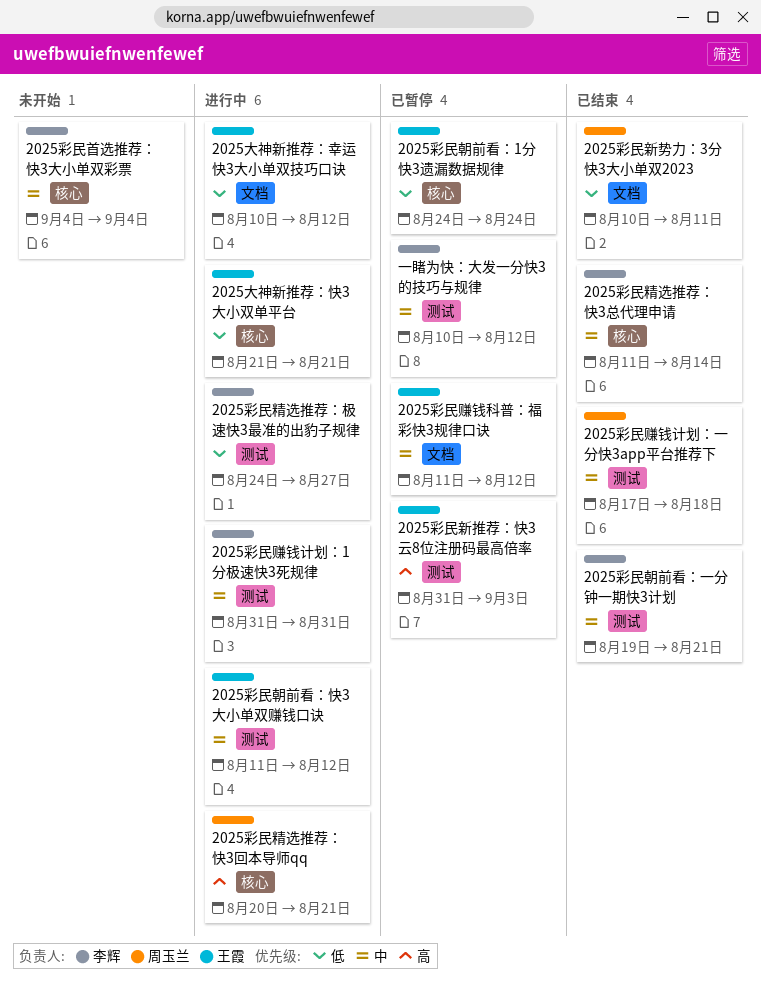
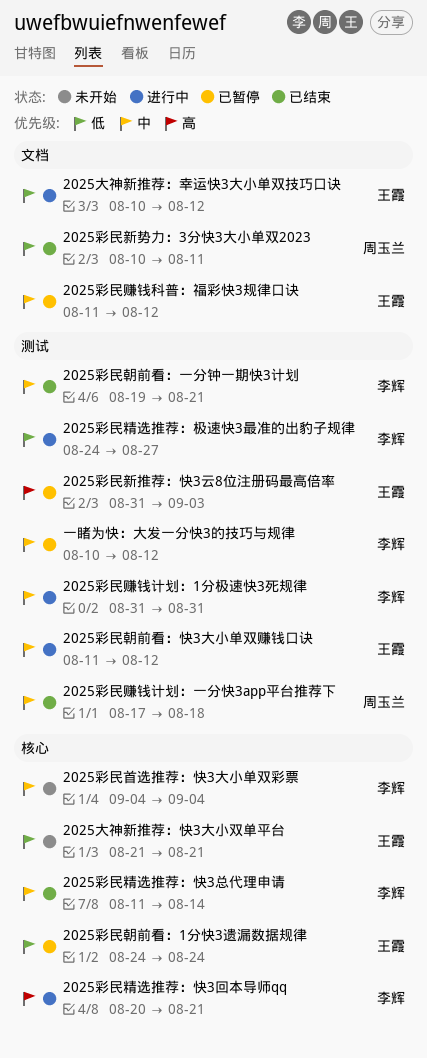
2025大神新推荐：快3大小双单平台, status: 进行中 -> 未开始
2025彩民精选推荐：快3回本导师qq, owner: 周玉兰 -> 李辉

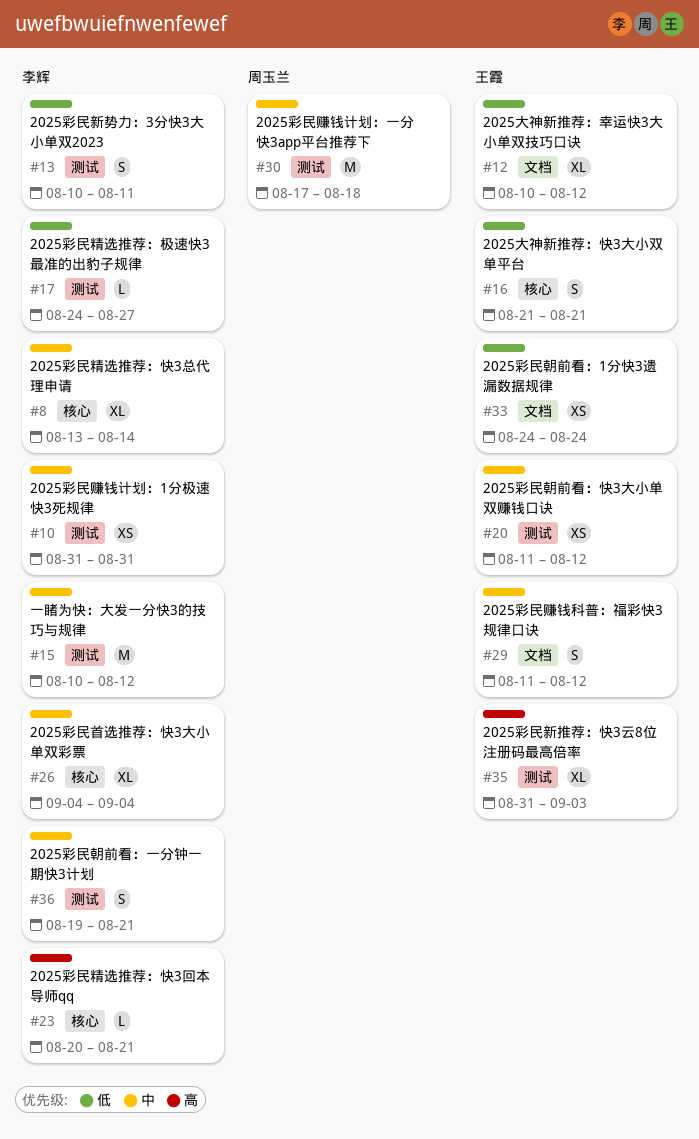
2025彩民新势力：3分快3大小单双2023, owner: 周玉兰 -> 李辉
2025彩民新势力：3分快3大小单双2023, label: 文档 -> 测试
2025彩民朝前看：1分快3遗漏数据规律, label: 核心 -> 文档
2025彩民精选推荐：快3总代理申请, start: Aug 11 -> Aug 13

